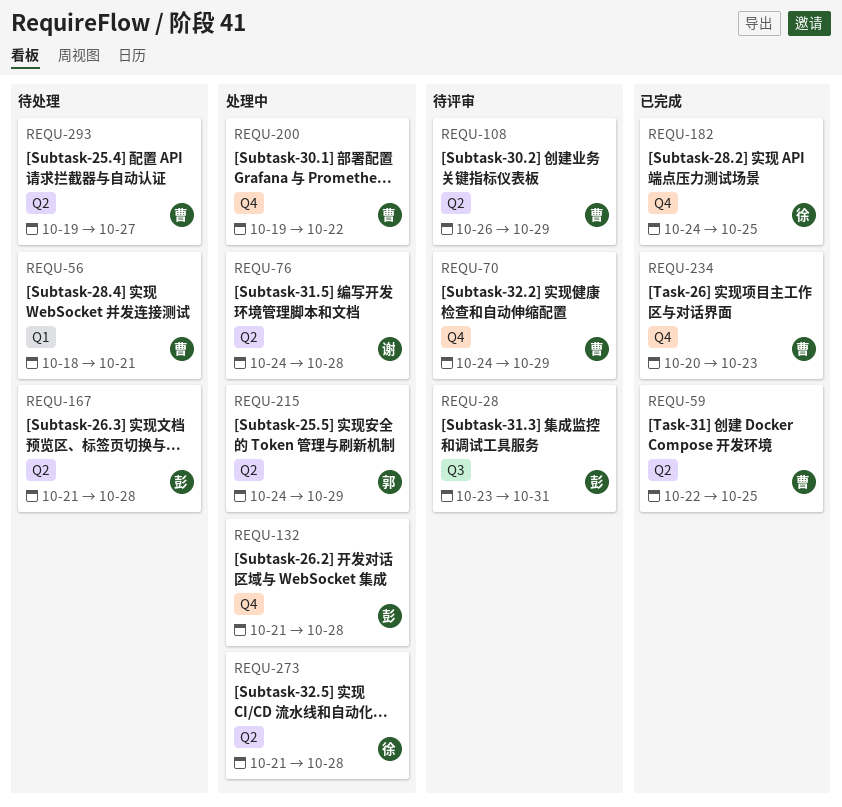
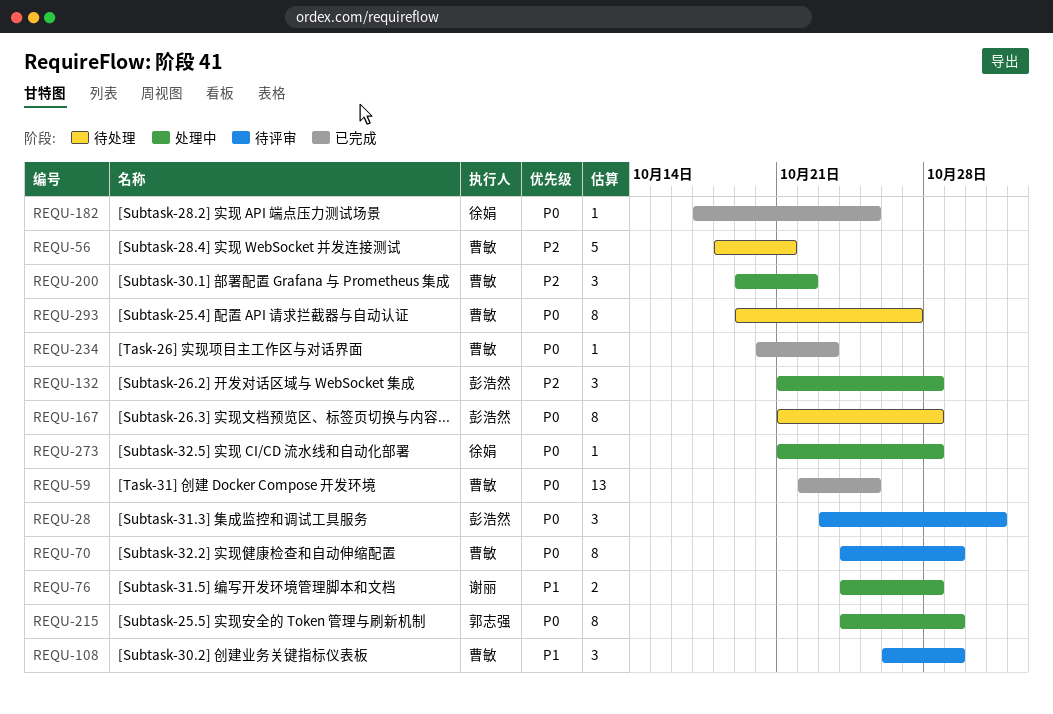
REQU-182, start: Oct 24 -> Oct 17

